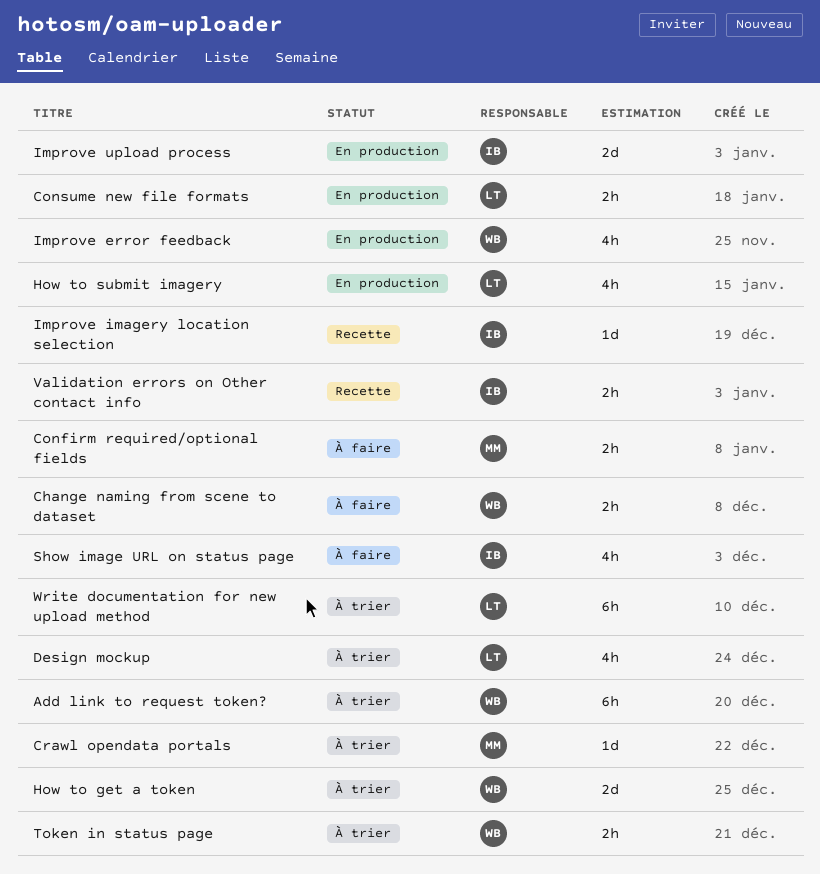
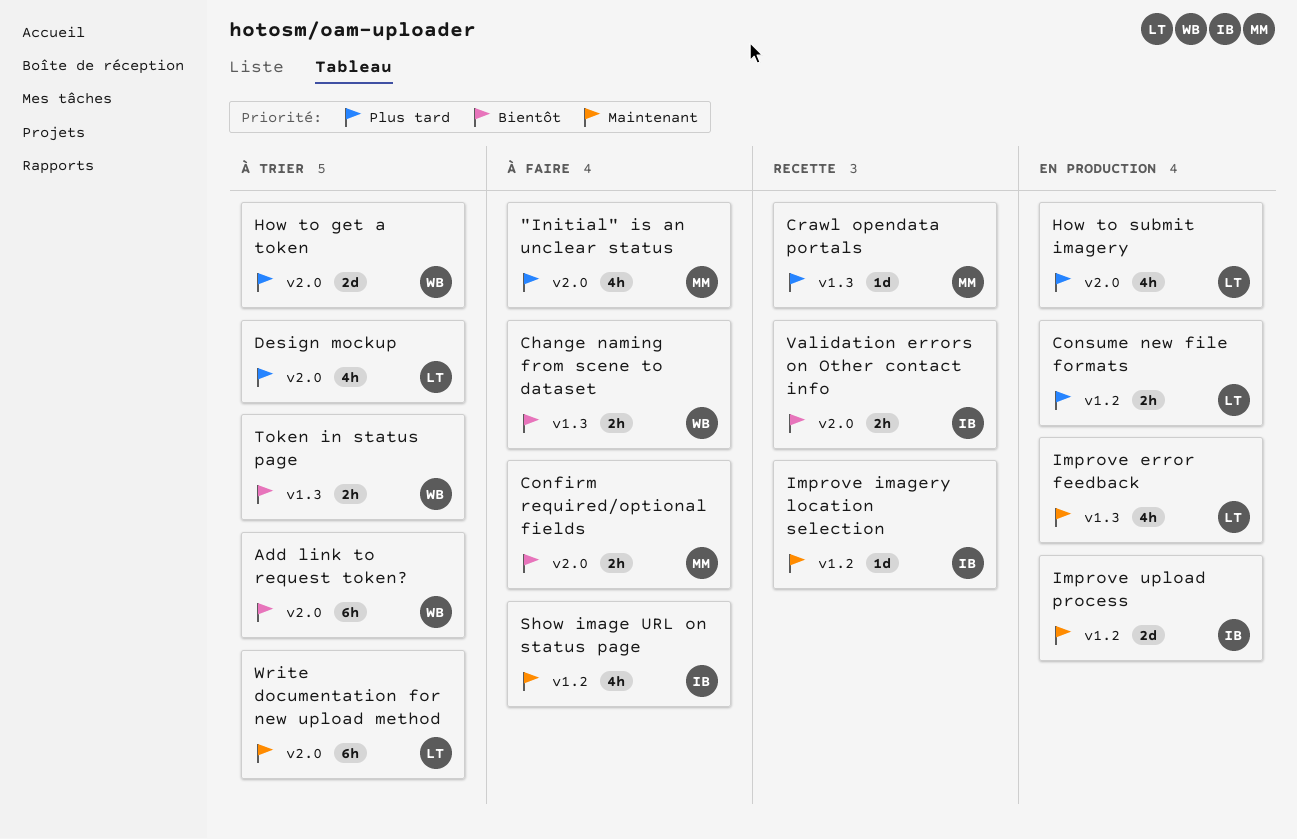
"Initial" is an unclear status: none -> present
Crawl opendata portals, status: À trier -> Recette
Improve error feedback, owner: WB -> LT

